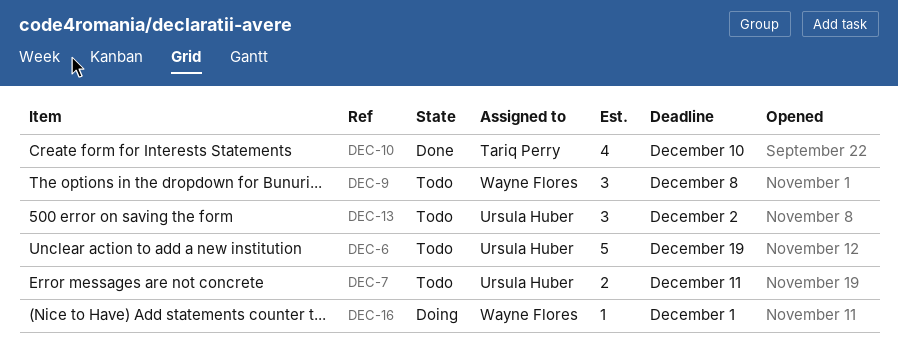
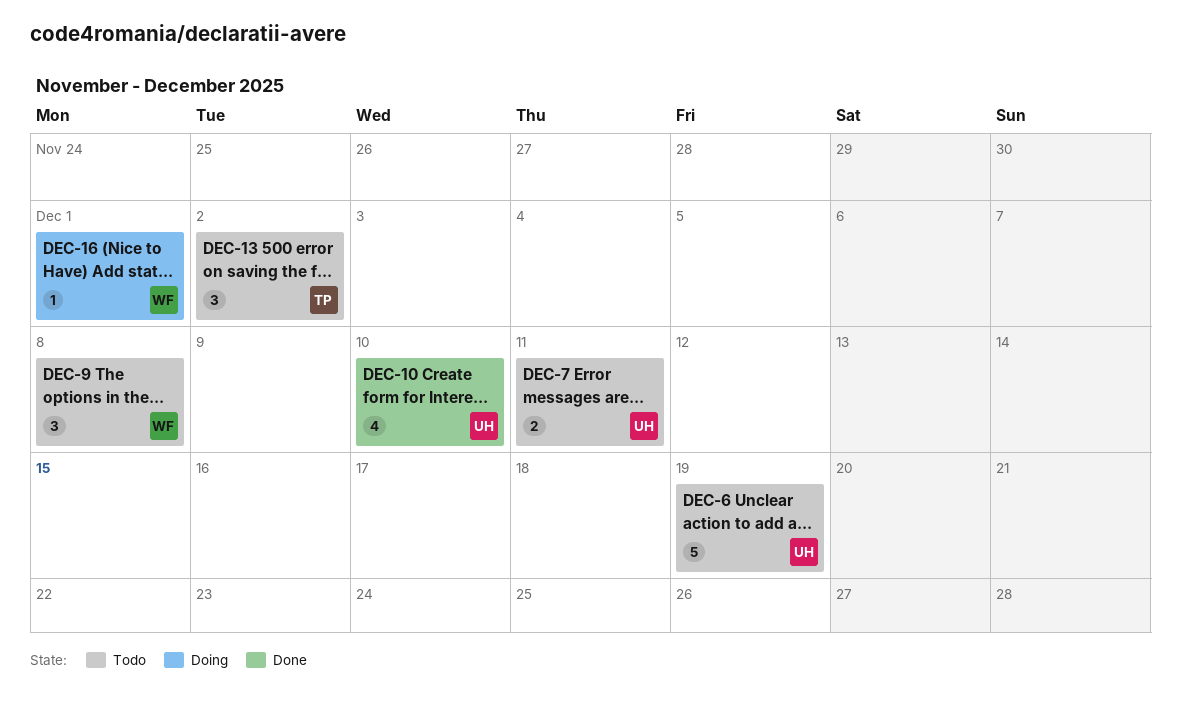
DEC-10, owner: Tariq Perry -> Ursula Huber
DEC-13, owner: Ursula Huber -> Tariq Perry

